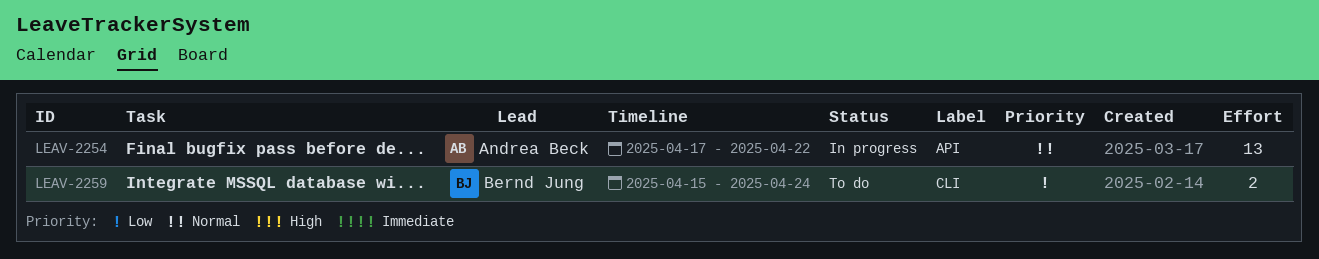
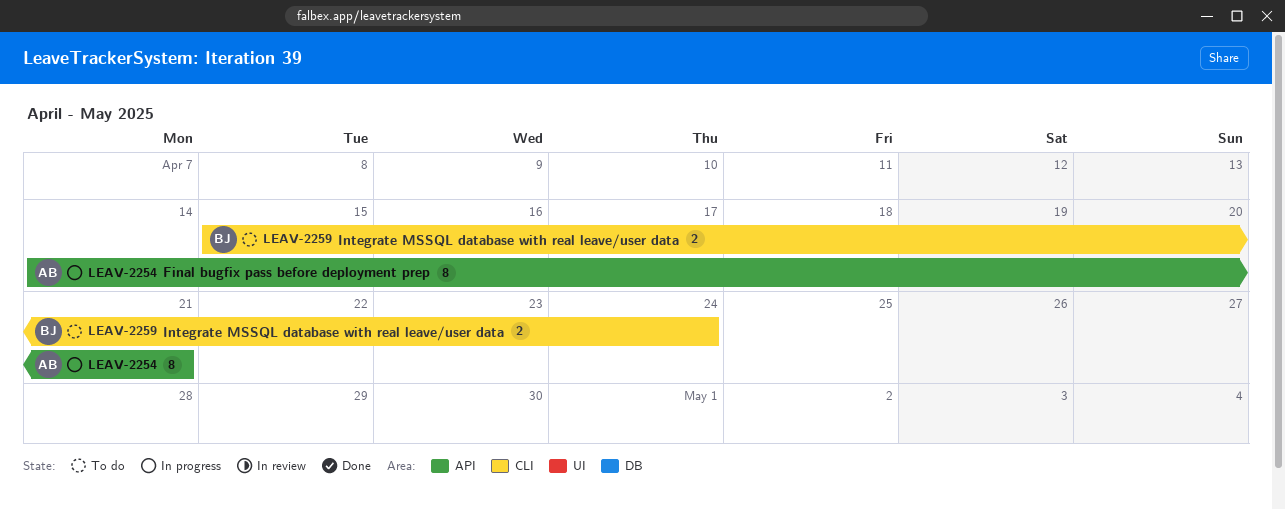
LEAV-2254, estimate: 13 -> 8
LEAV-2254, start: Apr 17 -> Apr 14
LEAV-2254, due: Apr 22 -> Apr 21

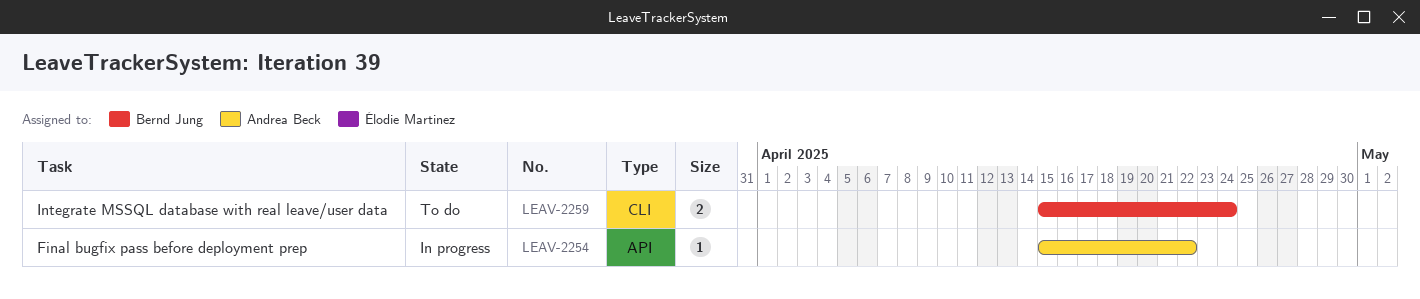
LEAV-2254, estimate: 8 -> 1
LEAV-2254, start: Apr 14 -> Apr 15
LEAV-2254, due: Apr 21 -> Apr 22

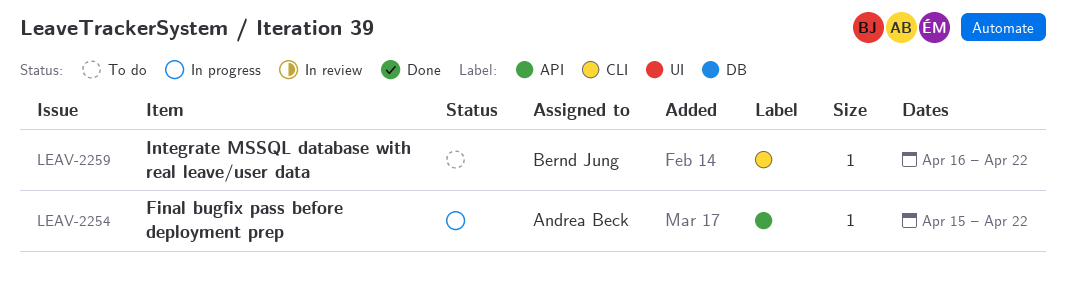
LEAV-2259, estimate: 2 -> 1
LEAV-2259, start: Apr 15 -> Apr 16
LEAV-2259, due: Apr 24 -> Apr 22

